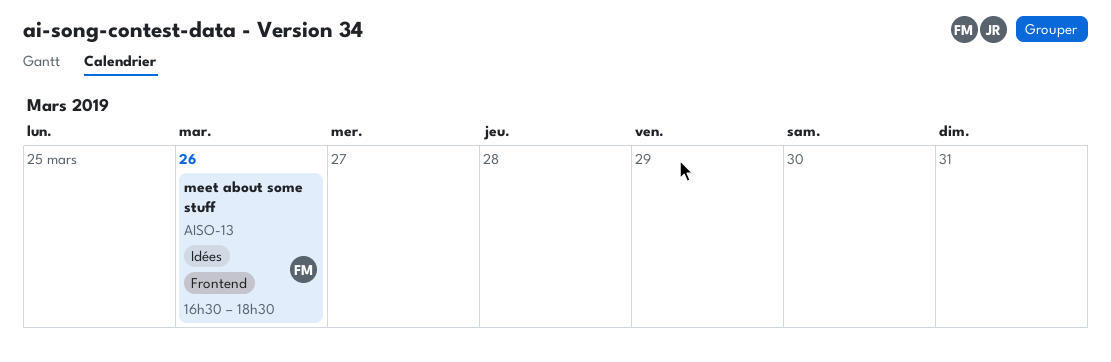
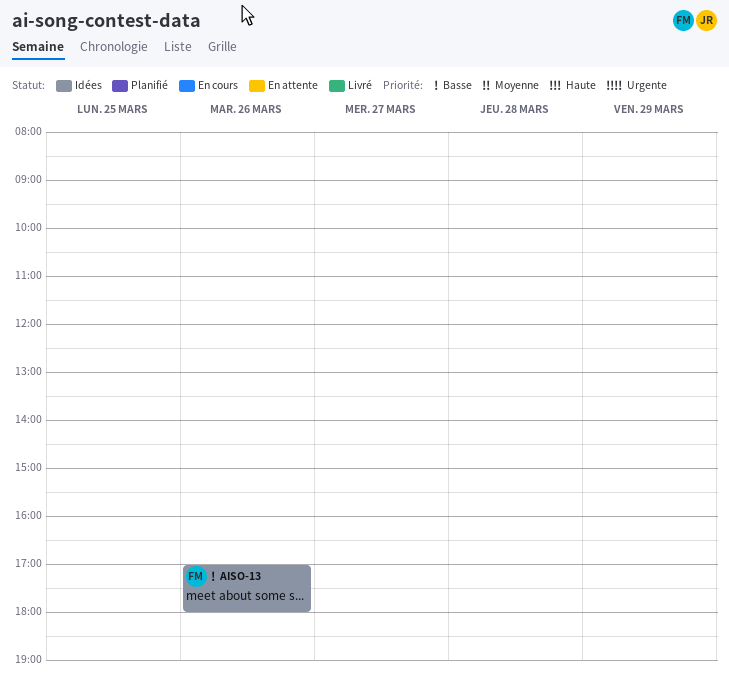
AISO-13, begins: 16:30 -> 17:00
AISO-13, ends: 18:30 -> 18:00

